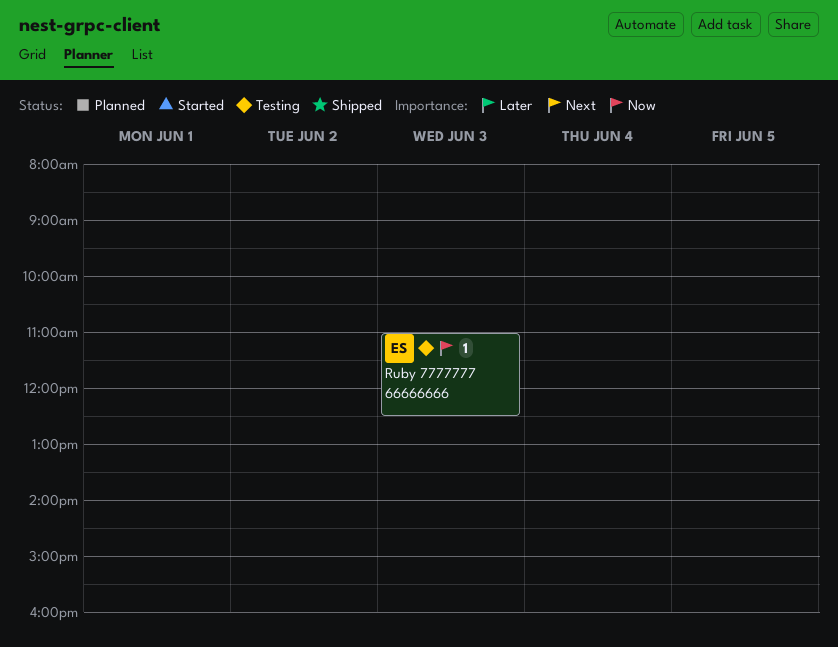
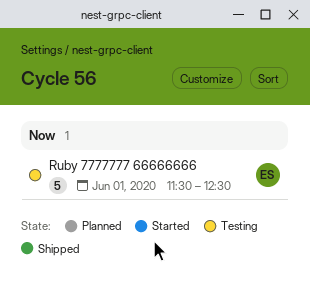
Ruby 7777777 66666666, estimate: 1 -> 5
Ruby 7777777 66666666, day: Jun 3 -> Jun 1
Ruby 7777777 66666666, begins: 11:00 -> 11:30

